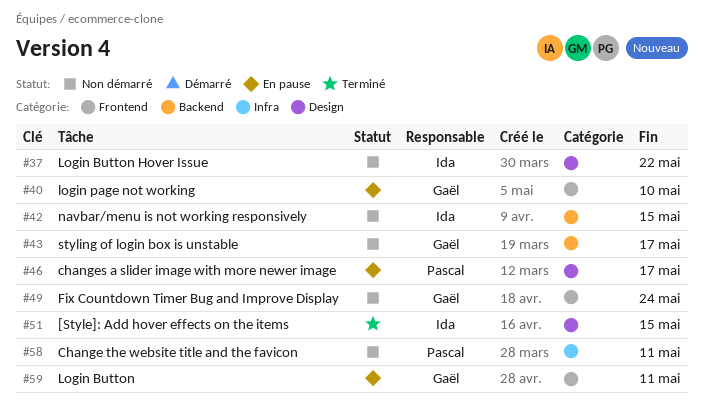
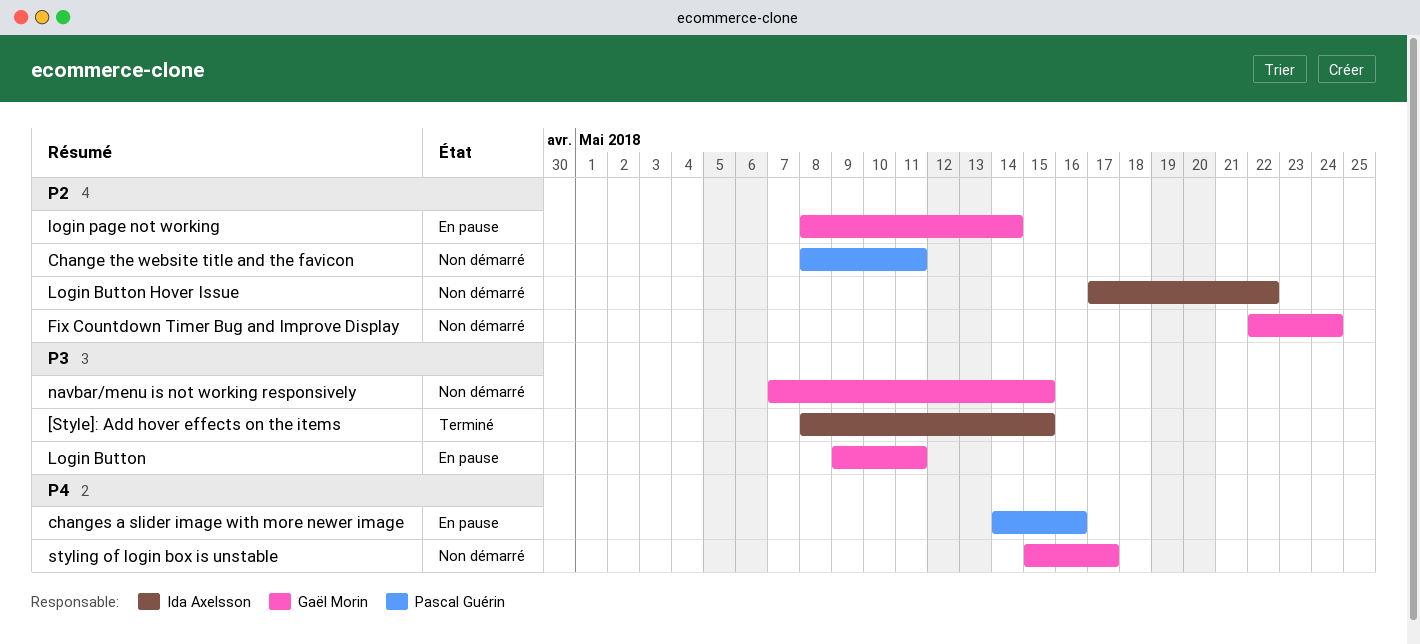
changes a slider image with more newer image, due: May 17 -> May 16
login page not working, due: May 10 -> May 14
navbar/menu is not working responsively, owner: Ida Axelsson -> Gaël Morin

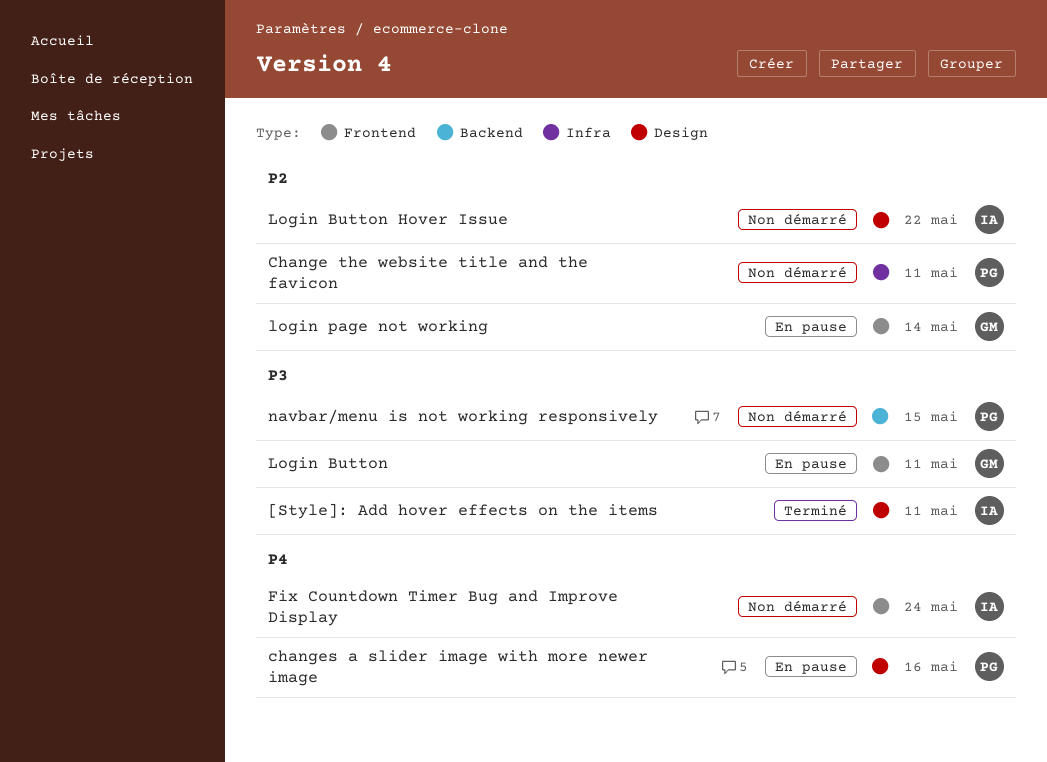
[Style]: Add hover effects on the items, due: May 15 -> May 11
Fix Countdown Timer Bug and Improve Display, owner: Gaël Morin -> Ida Axelsson
Fix Countdown Timer Bug and Improve Display, priority: P2 -> P4
navbar/menu is not working responsively, owner: Gaël Morin -> Pascal Guérin
styling of login box is unstable: present -> none

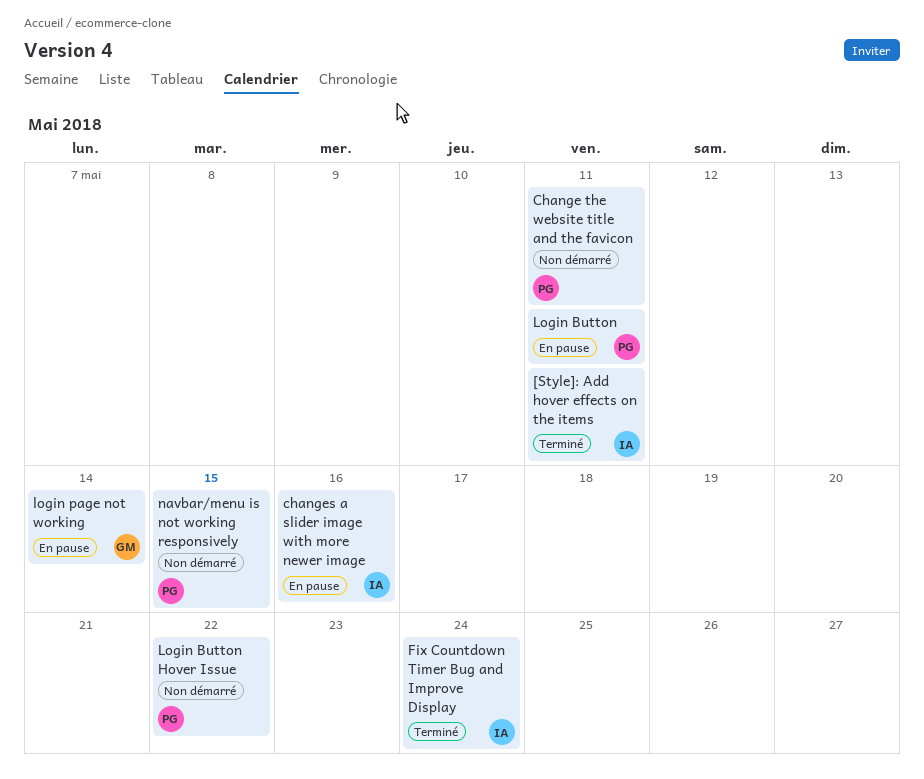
changes a slider image with more newer image, owner: PG -> IA
Fix Countdown Timer Bug and Improve Display, status: Non démarré -> Terminé
Login Button, owner: GM -> PG
Login Button Hover Issue, owner: IA -> PG

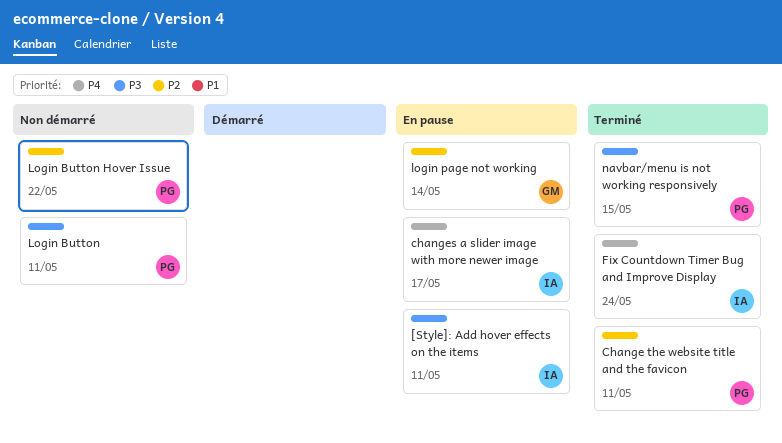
[Style]: Add hover effects on the items, status: Terminé -> En pause
Change the website title and the favicon, status: Non démarré -> Terminé
changes a slider image with more newer image, due: May 16 -> May 17
Login Button, status: En pause -> Non démarré
navbar/menu is not working responsively, status: Non démarré -> Terminé

